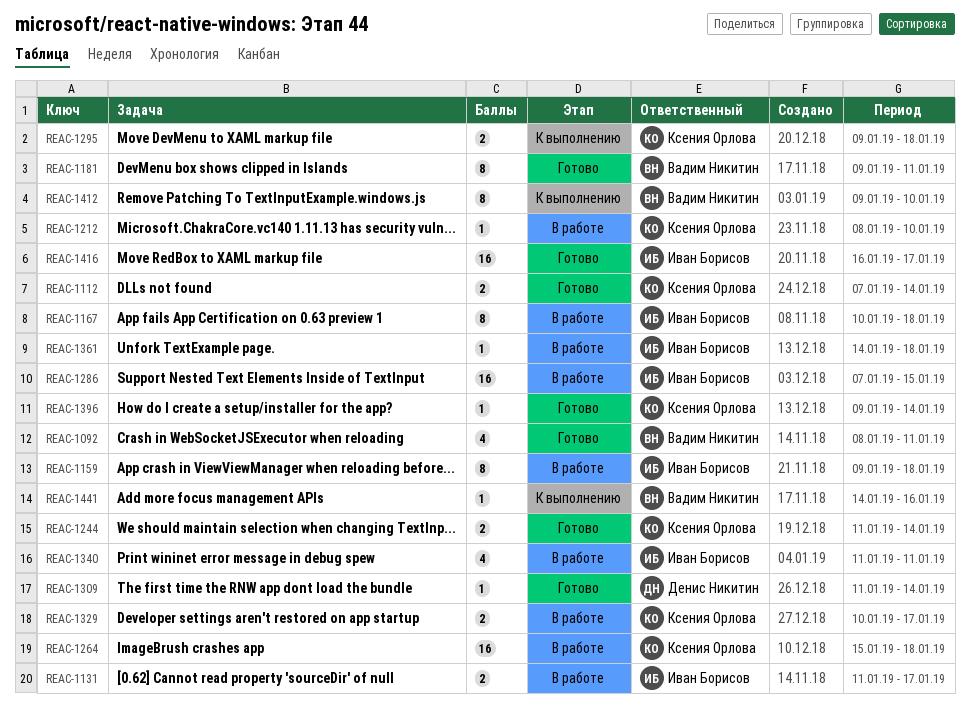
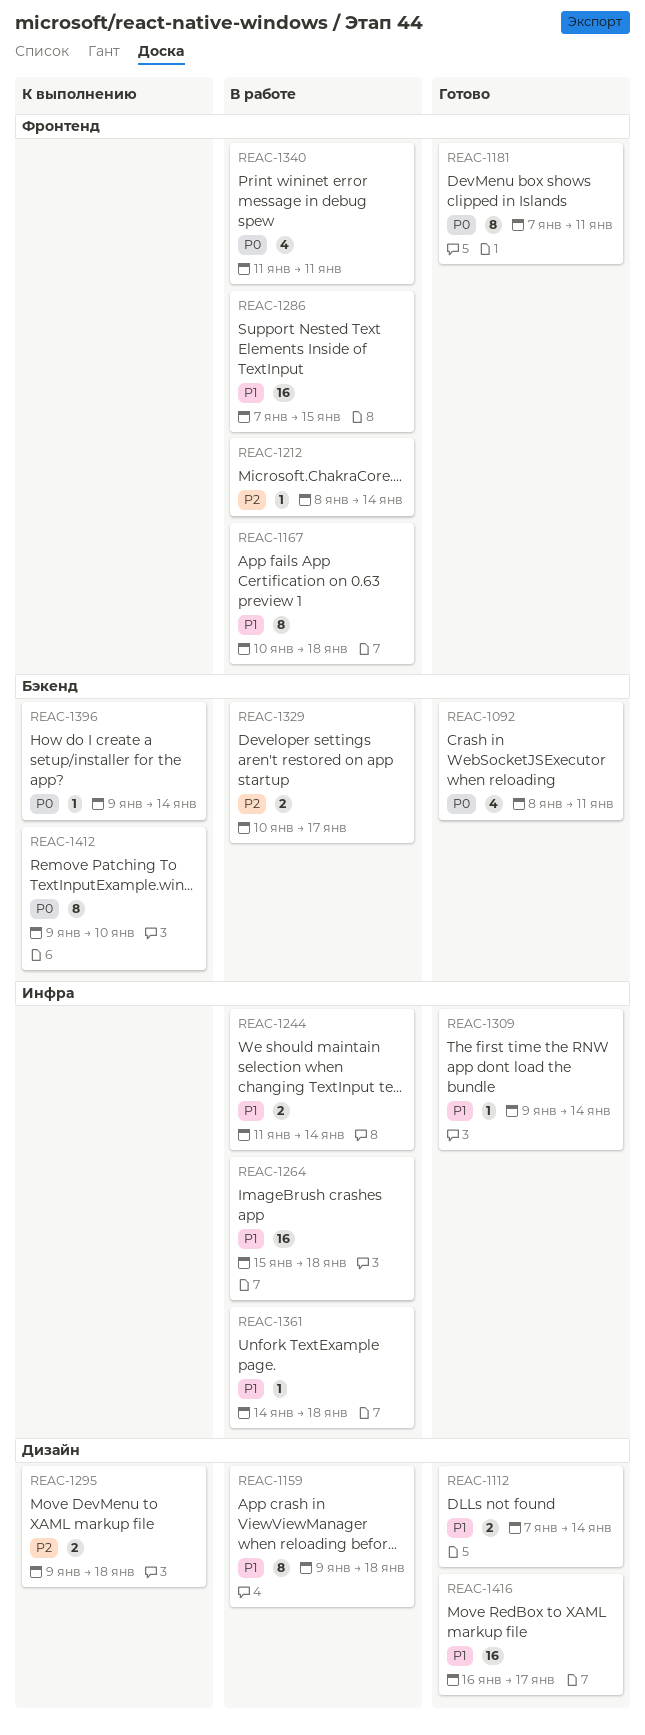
REAC-1131: present -> none
REAC-1181, start: Jan 9 -> Jan 7
REAC-1212, due: Jan 10 -> Jan 14
REAC-1244, status: Готово -> В работе
REAC-1309, start: Jan 11 -> Jan 9
REAC-1396, status: Готово -> К выполнению
REAC-1441: present -> none

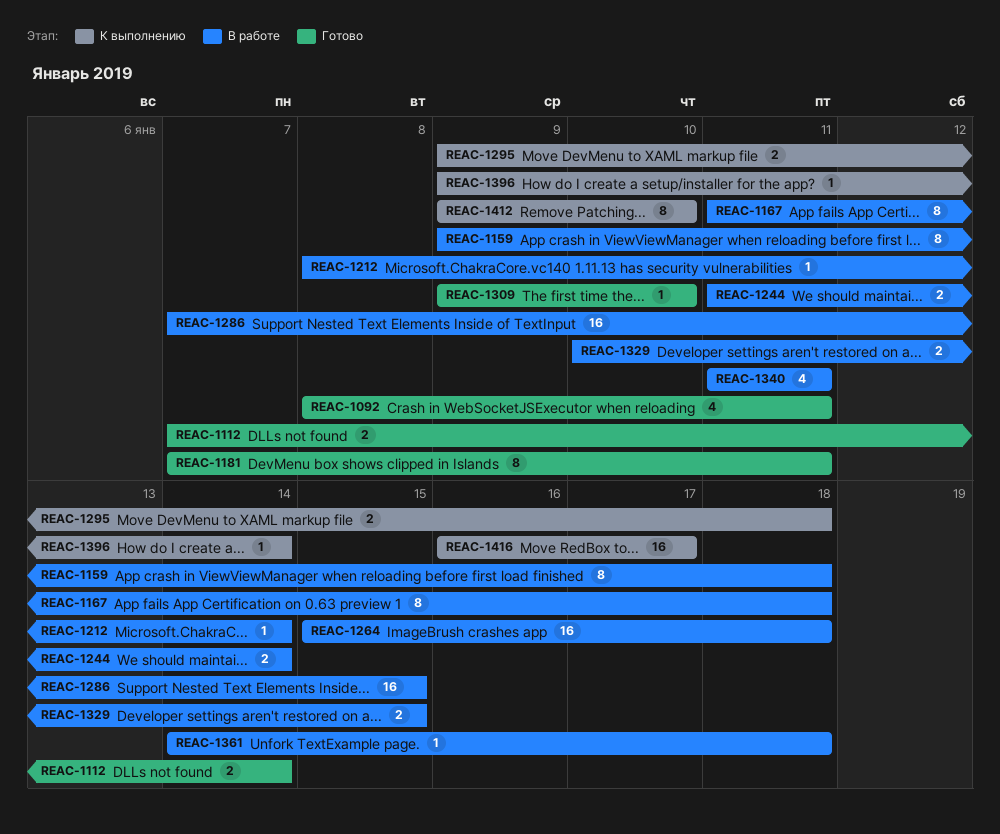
REAC-1167, start: Jan 10 -> Jan 11
REAC-1309, due: Jan 14 -> Jan 10
REAC-1329, due: Jan 17 -> Jan 15
REAC-1416, status: Готово -> К выполнению

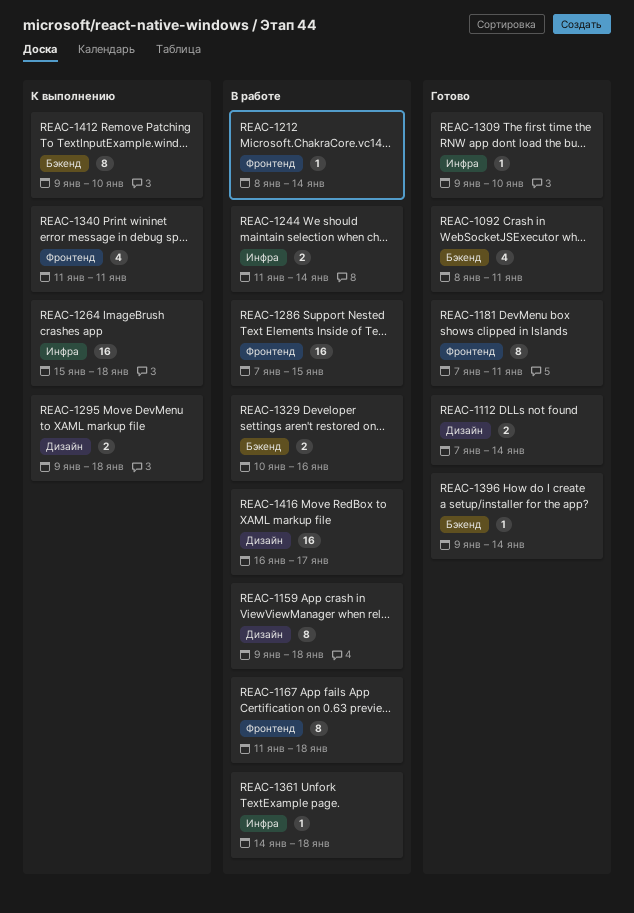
REAC-1264, status: В работе -> К выполнению
REAC-1329, due: Jan 15 -> Jan 16
REAC-1340, status: В работе -> К выполнению
REAC-1396, status: К выполнению -> Готово
REAC-1416, status: К выполнению -> В работе

